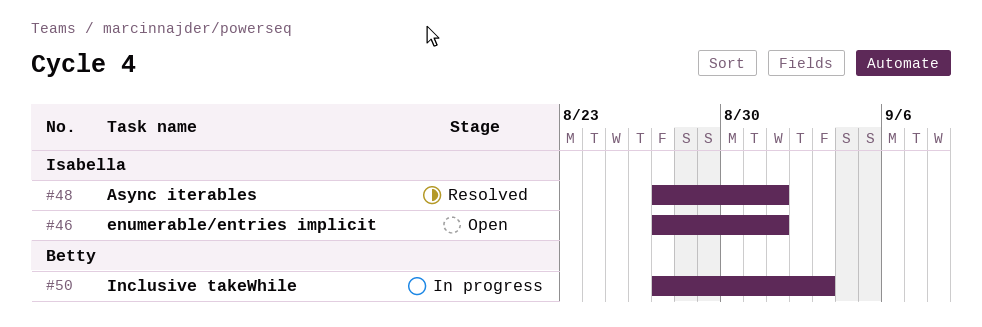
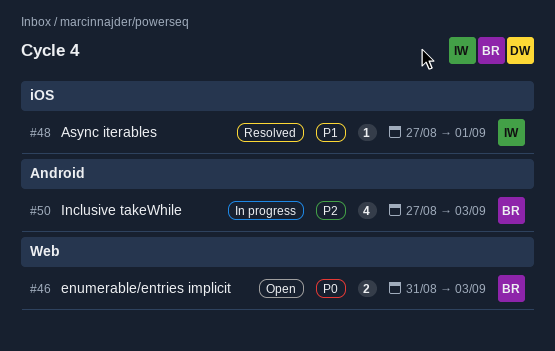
#46, owner: Isabella -> Betty
#46, start: Aug 27 -> Aug 31
#46, due: Sep 1 -> Sep 3

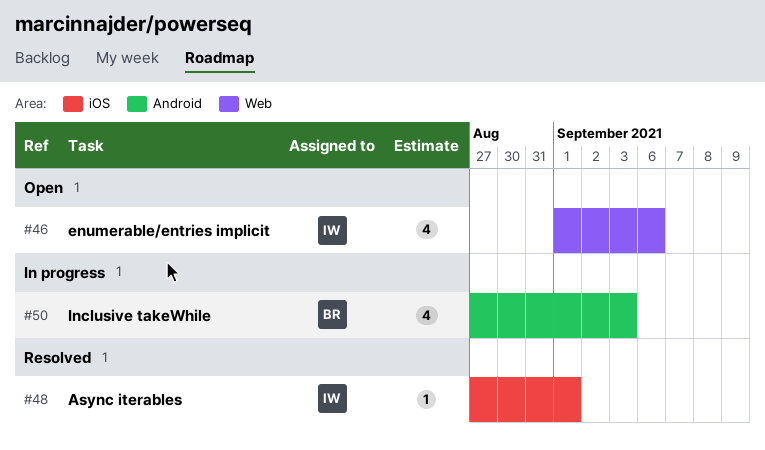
#46, owner: BR -> IW
#46, estimate: 2 -> 4
#46, start: Aug 31 -> Sep 1
#46, due: Sep 3 -> Sep 6

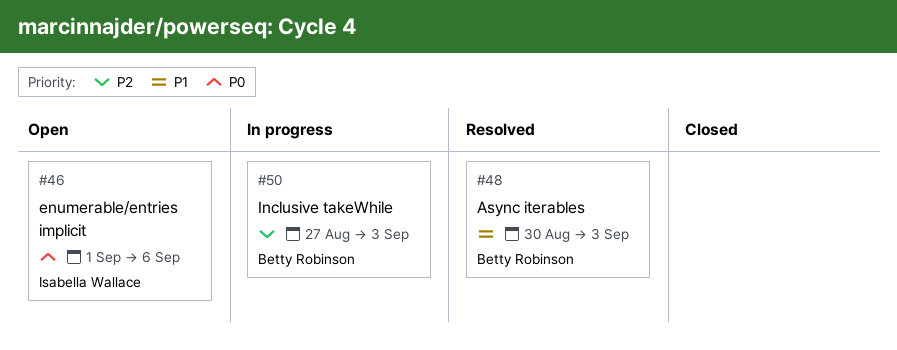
#48, owner: Isabella Wallace -> Betty Robinson
#48, start: Aug 27 -> Aug 30
#48, due: Sep 1 -> Sep 3

